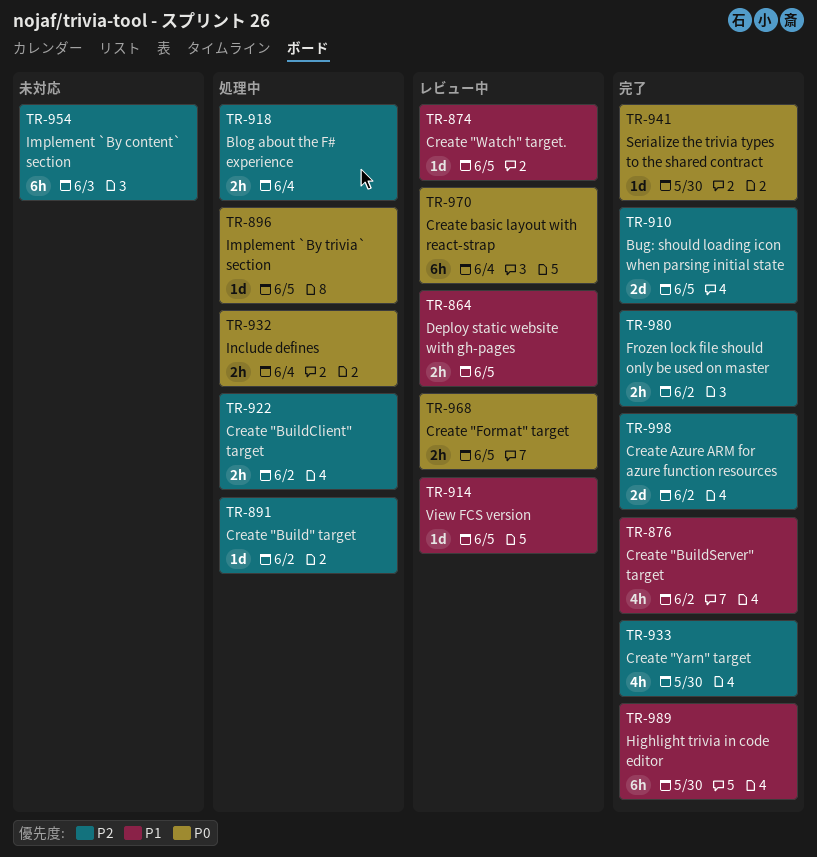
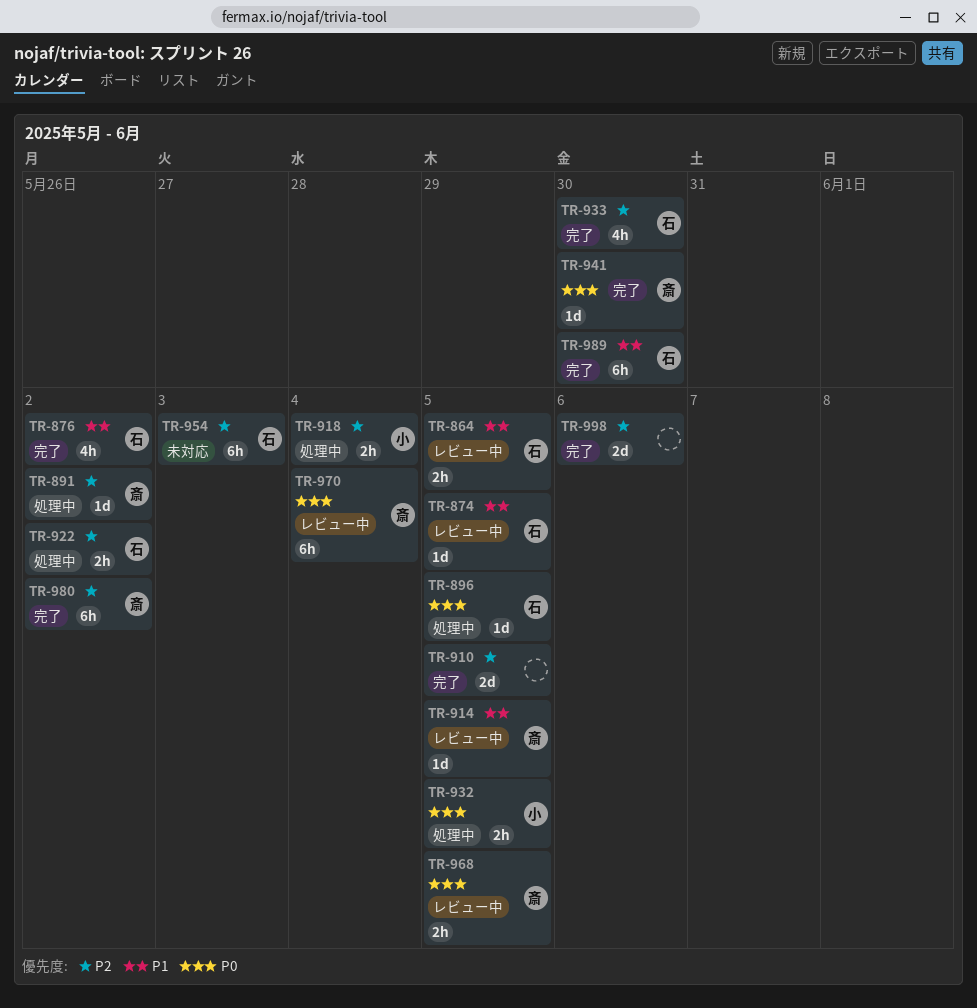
TR-932, due: Jun 4 -> Jun 5
TR-980, estimate: 2h -> 6h
TR-998, due: Jun 2 -> Jun 6

